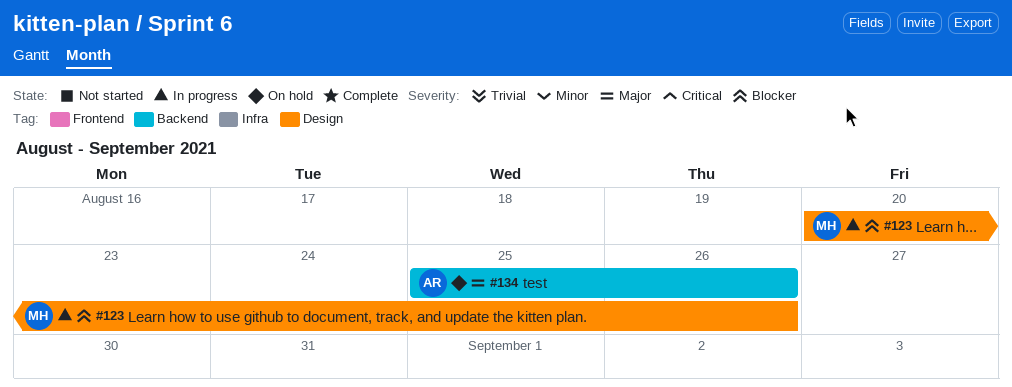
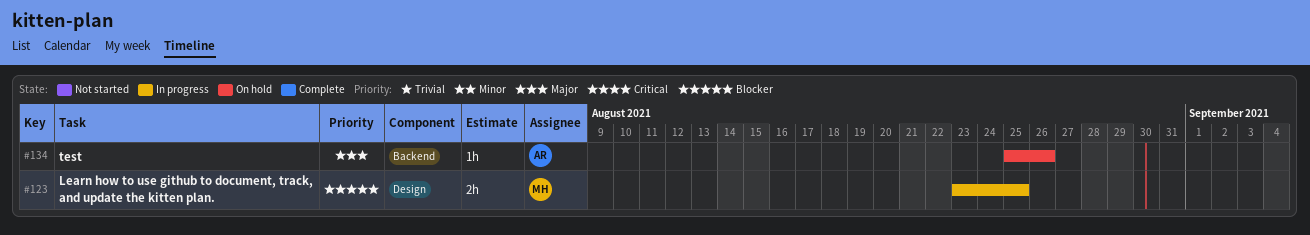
#123, start: Aug 20 -> Aug 23
#123, due: Aug 26 -> Aug 25

